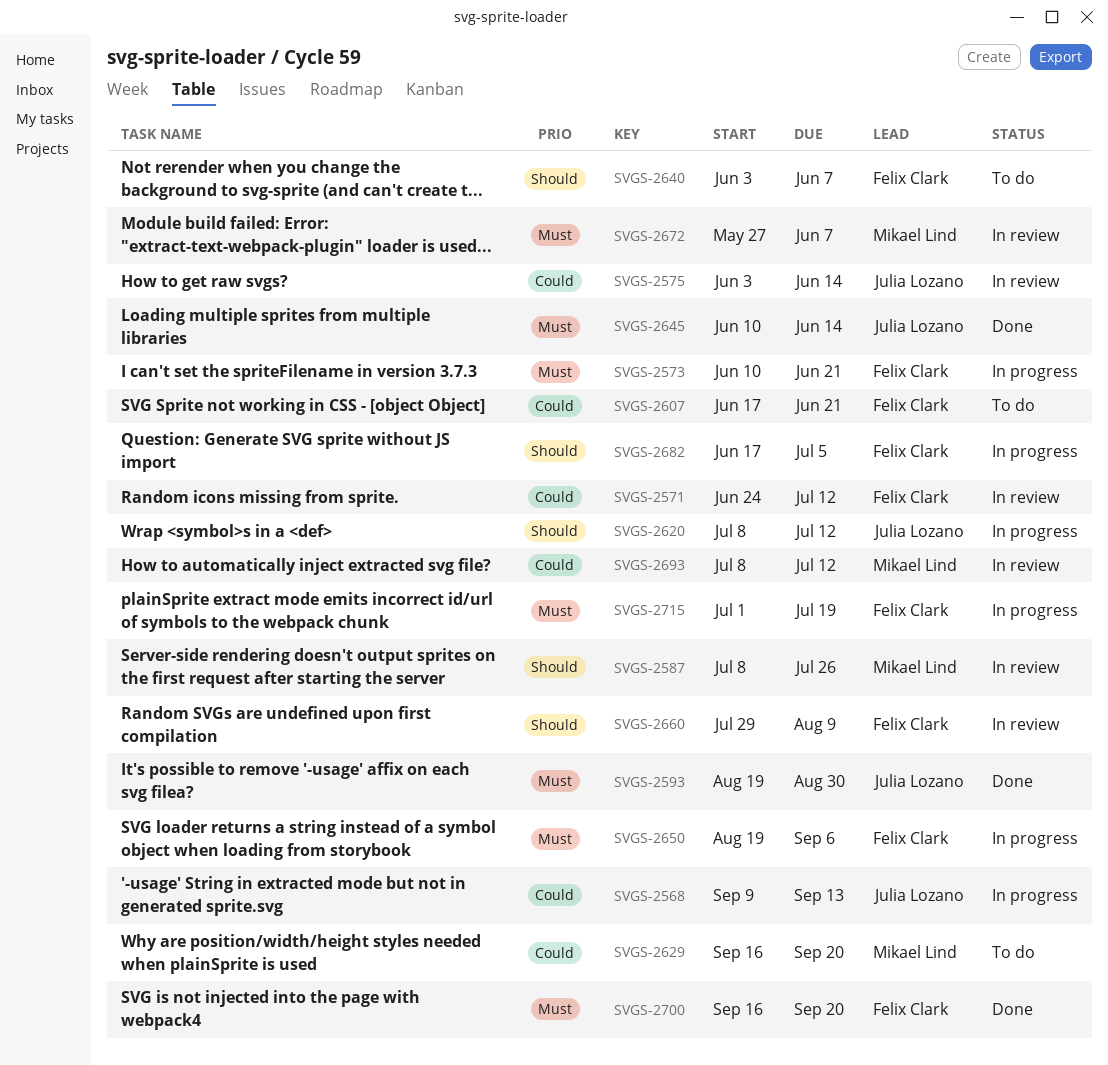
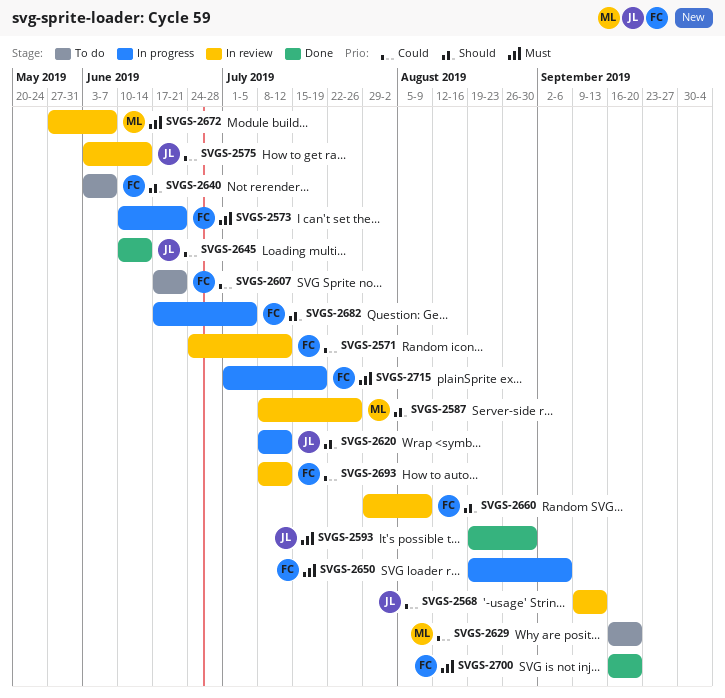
SVGS-2568, status: In progress -> In review
SVGS-2645, priority: Must -> Could
SVGS-2693, owner: Mikael Lind -> Felix Clark

